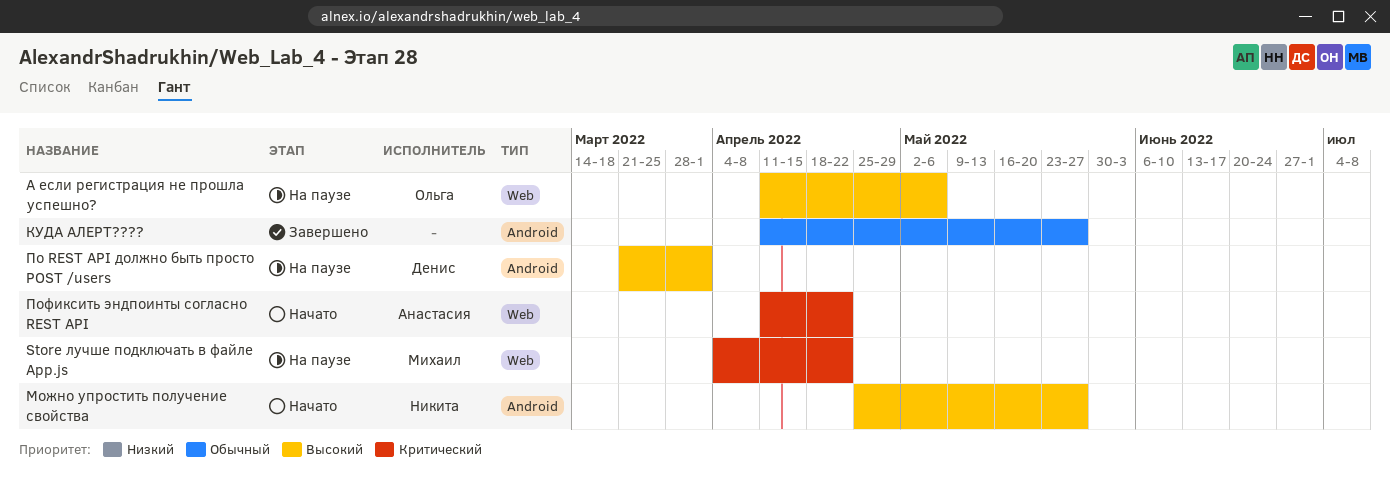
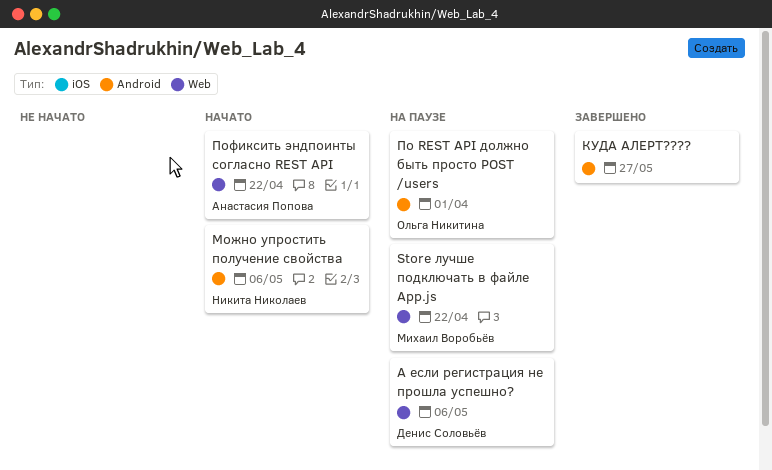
А если регистрация не прошла успешно?, owner: Ольга Никитина -> Денис Соловьёв
Можно упростить получение свойства, due: May 27 -> May 6
По REST API должно быть просто POST /users, owner: Денис Соловьёв -> Ольга Никитина

